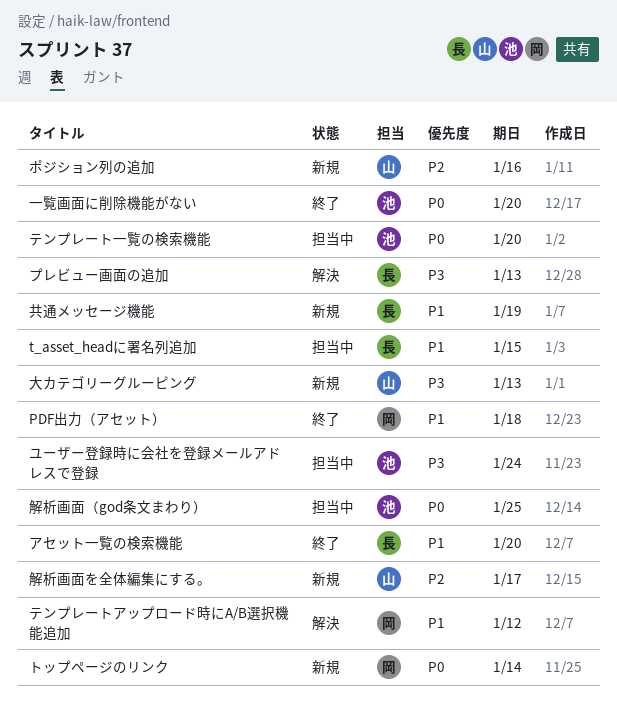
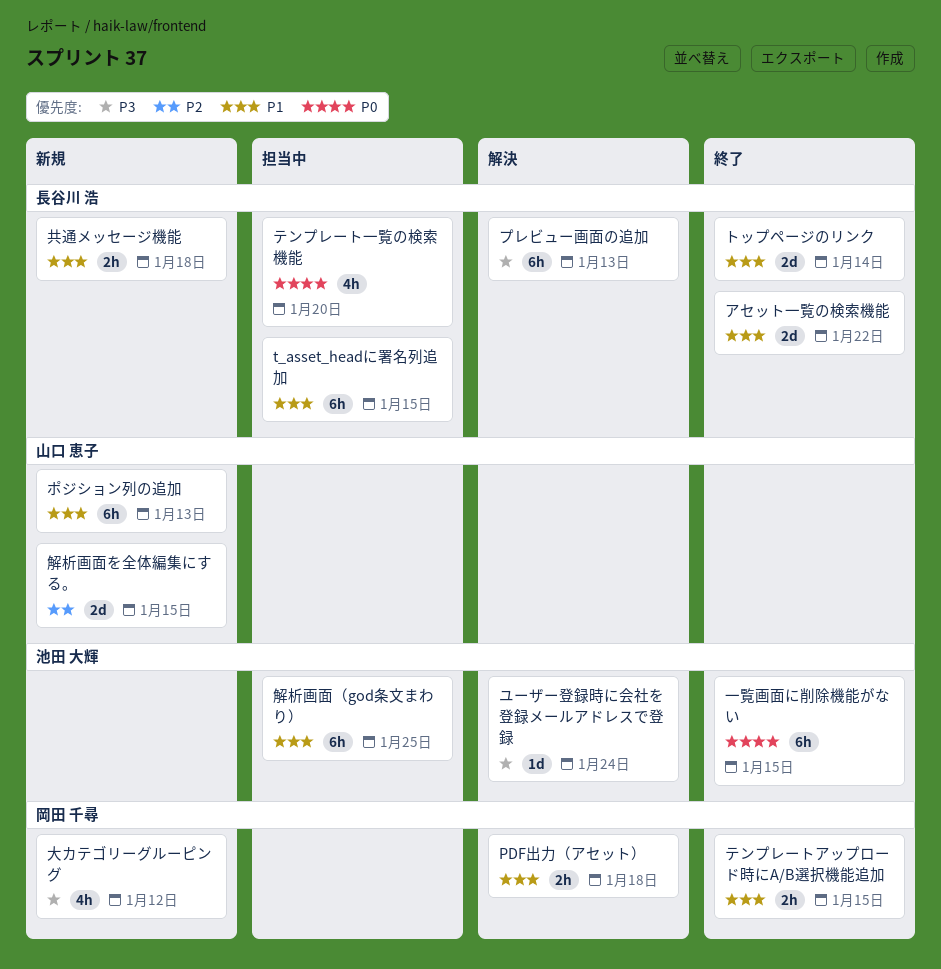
PDF出力（アセット）, status: 終了 -> 解決
アセット一覧の検索機能, due: Jan 20 -> Jan 22
テンプレートアップロード時にA/B選択機能追加, status: 解決 -> 終了
テンプレートアップロード時にA/B選択機能追加, due: Jan 12 -> Jan 15
テンプレート一覧の検索機能, owner: 池田 大輝 -> 長谷川 浩
トップページのリンク, status: 新規 -> 終了
トップページのリンク, owner: 岡田 千尋 -> 長谷川 浩
トップページのリンク, priority: P0 -> P1
ポジション列の追加, priority: P2 -> P1
ポジション列の追加, due: Jan 16 -> Jan 13
ユーザー登録時に会社を登録メールアドレスで登録, status: 担当中 -> 解決
一覧画面に削除機能がない, due: Jan 20 -> Jan 15
共通メッセージ機能, due: Jan 19 -> Jan 18
大カテゴリーグルーピング, owner: 山口 恵子 -> 岡田 千尋
大カテゴリーグルーピング, due: Jan 13 -> Jan 12
解析画面を全体編集にする。, due: Jan 17 -> Jan 15
解析画面（god条文まわり）, priority: P0 -> P1

